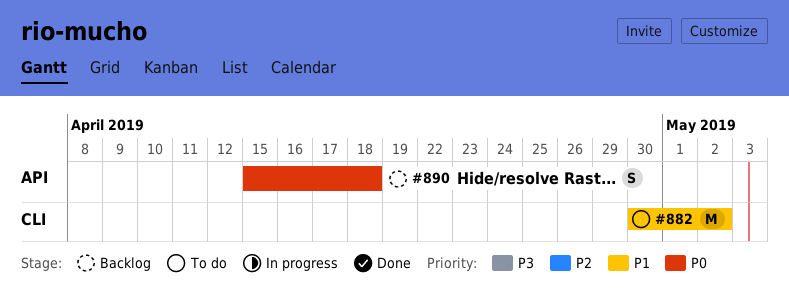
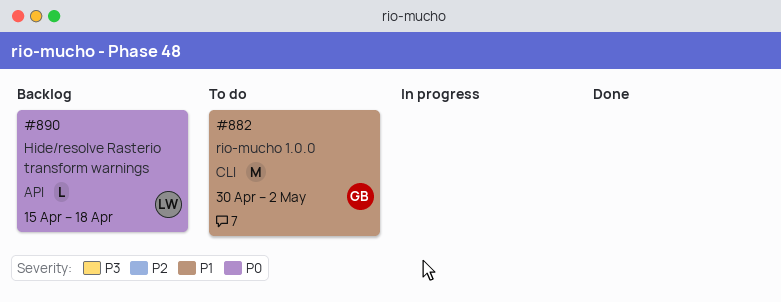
#890, estimate: S -> L

